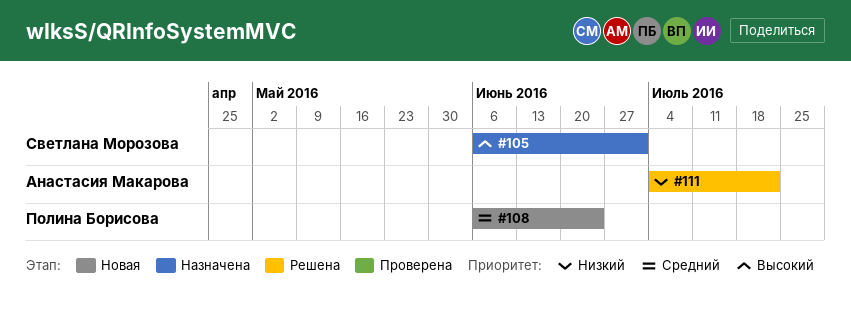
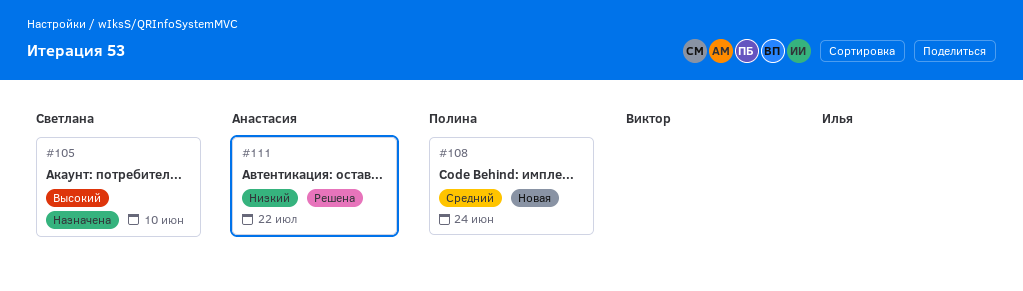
#105, due: Jul 1 -> Jun 10

